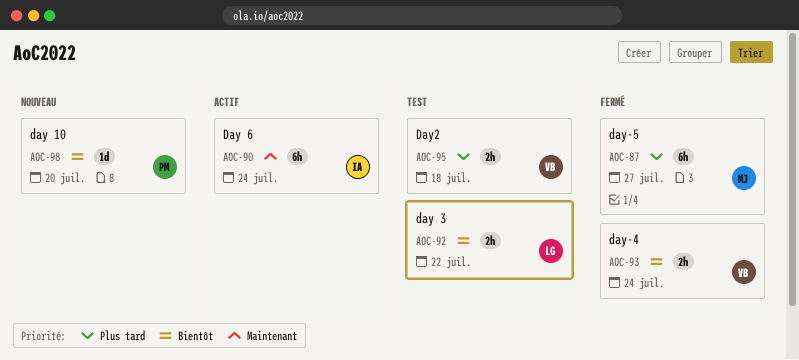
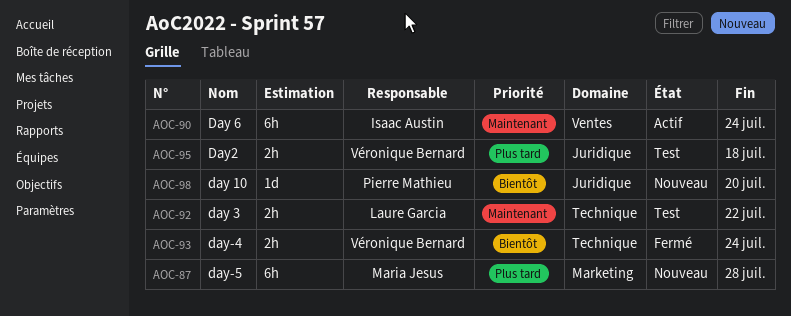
AOC-87, status: Fermé -> Nouveau
AOC-87, due: Jul 27 -> Jul 28
AOC-92, priority: Bientôt -> Maintenant

